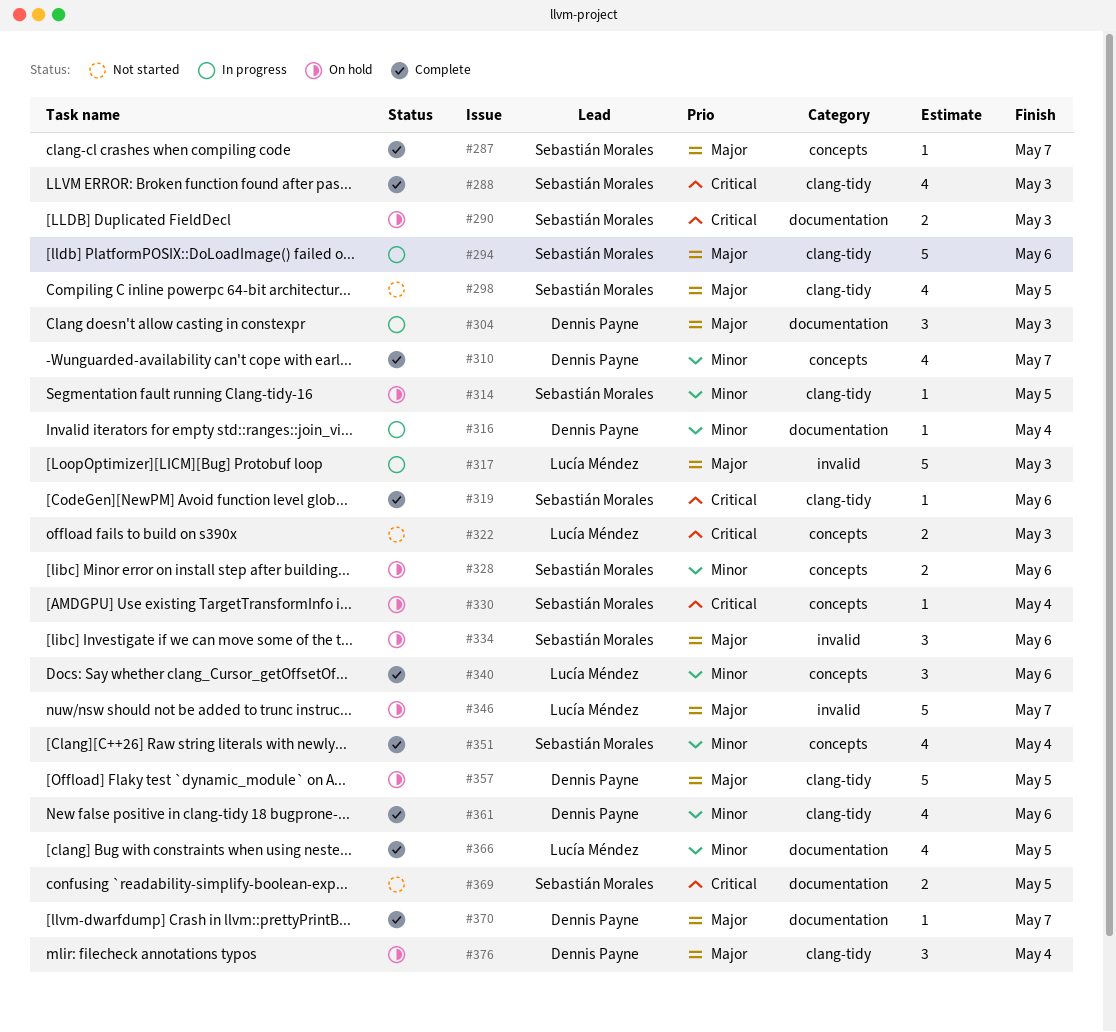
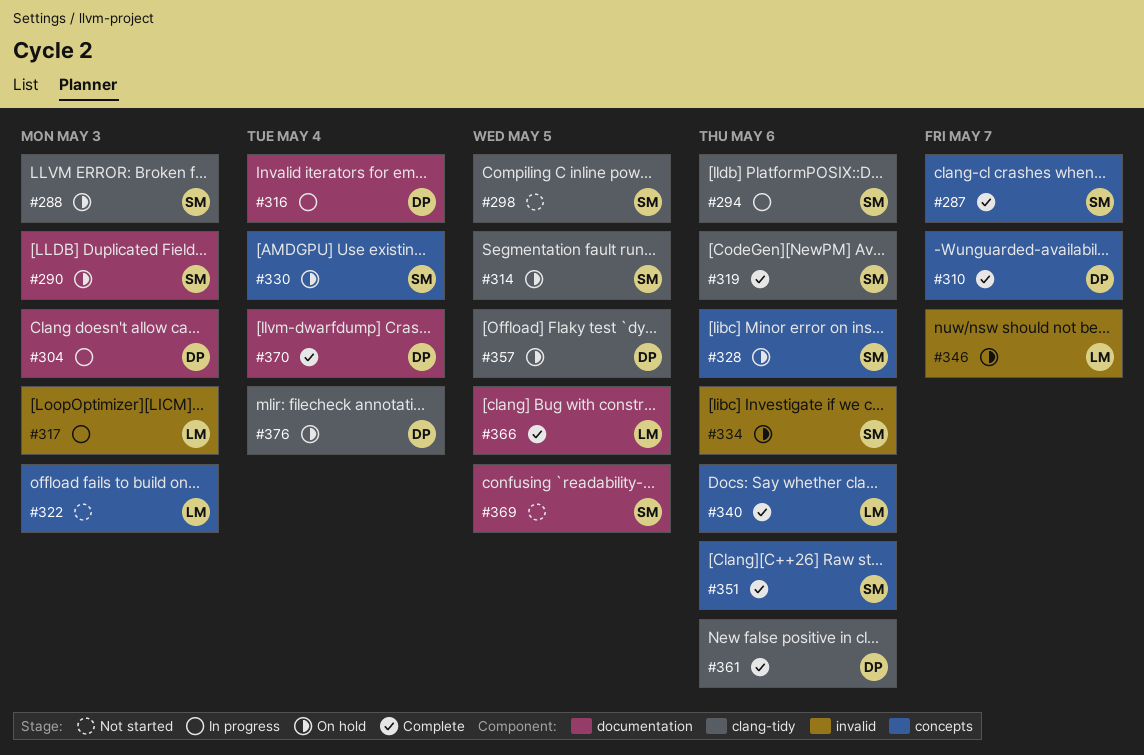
#288, status: Complete -> On hold
#351, due: May 4 -> May 6
#370, due: May 7 -> May 4

